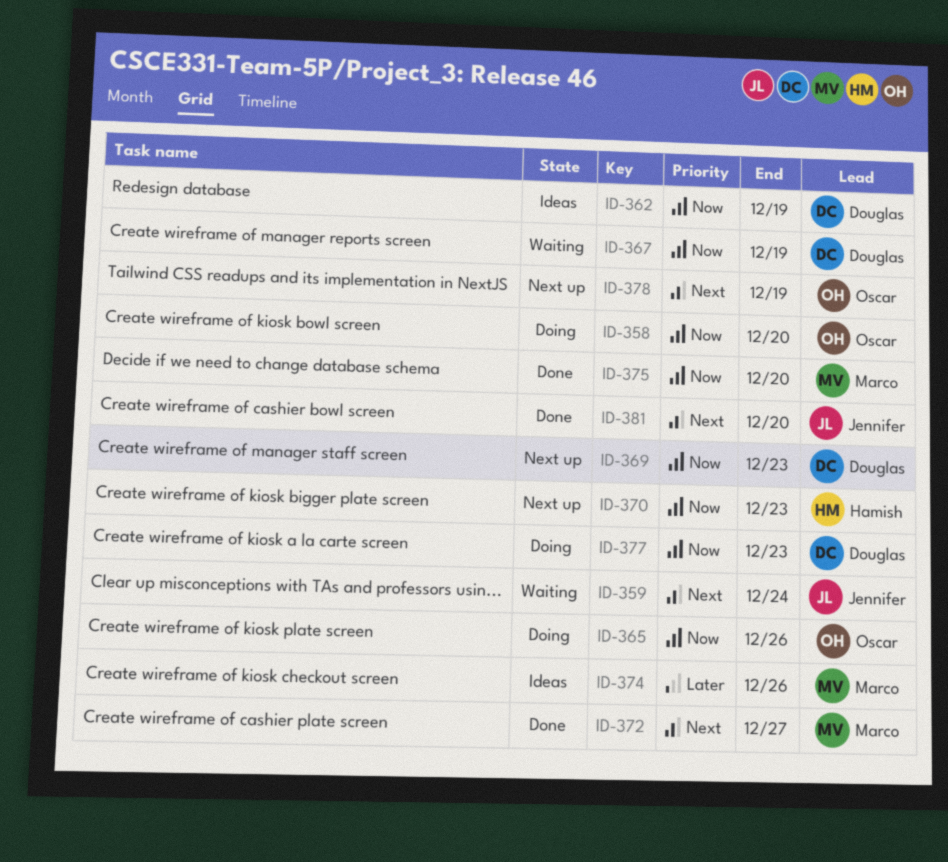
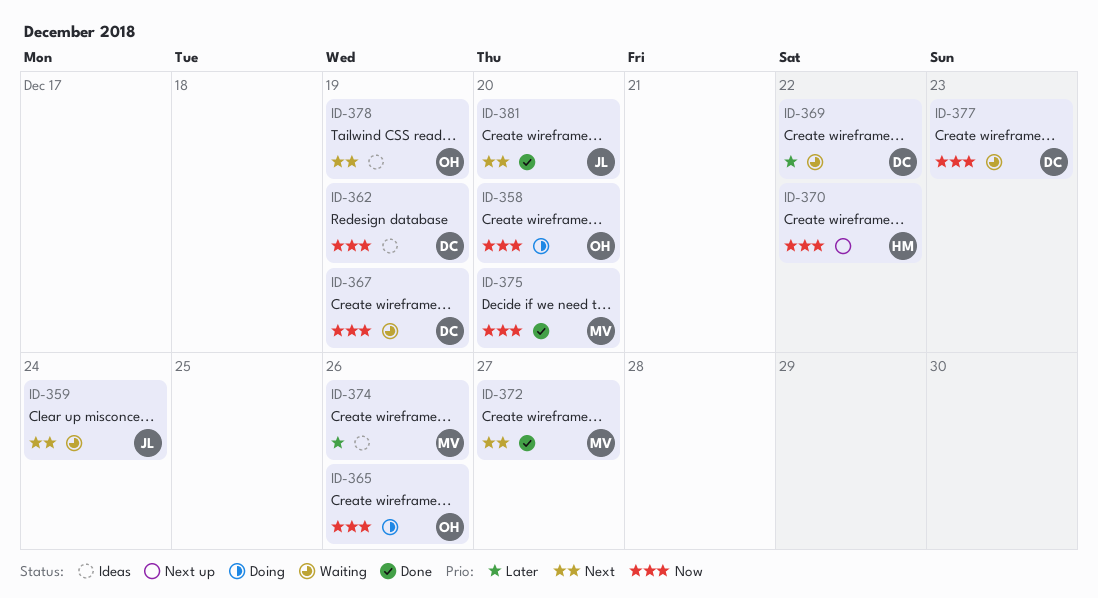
ID-369, status: Next up -> Waiting
ID-369, priority: Now -> Later
ID-369, due: Dec 23 -> Dec 22
ID-370, due: Dec 23 -> Dec 22
ID-377, status: Doing -> Waiting
ID-378, status: Next up -> Ideas

